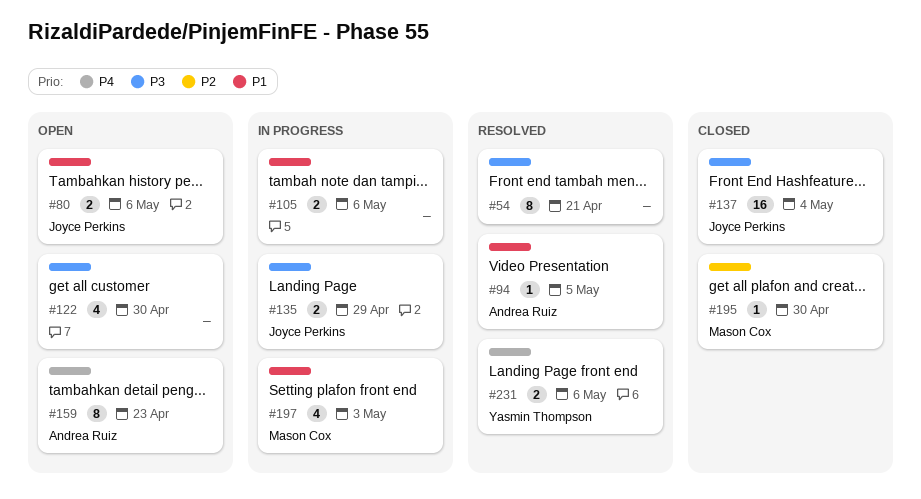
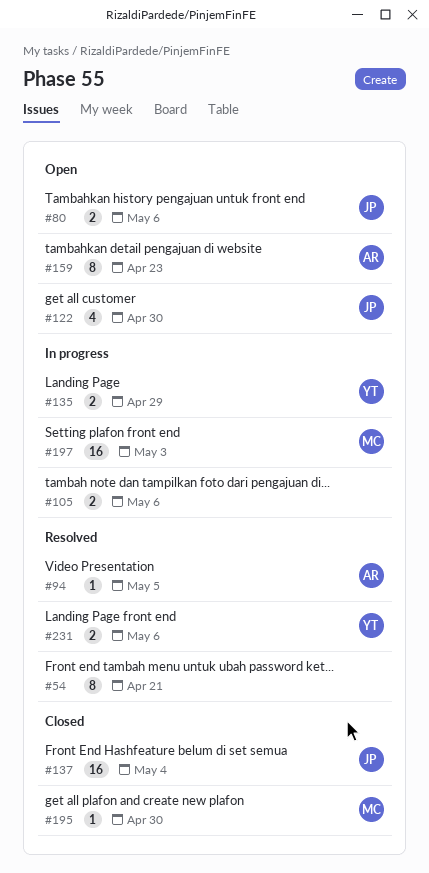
#122, owner: none -> Joyce Perkins
#135, owner: Joyce Perkins -> Yasmin Thompson
#197, estimate: 4 -> 16

